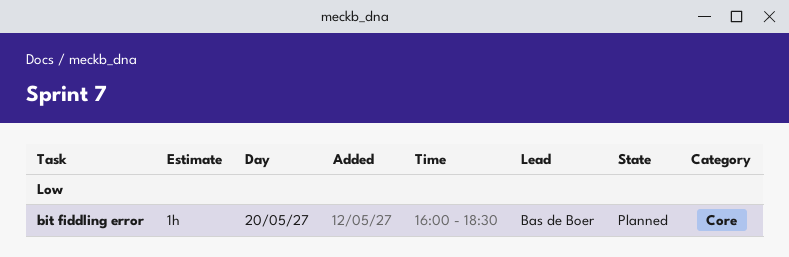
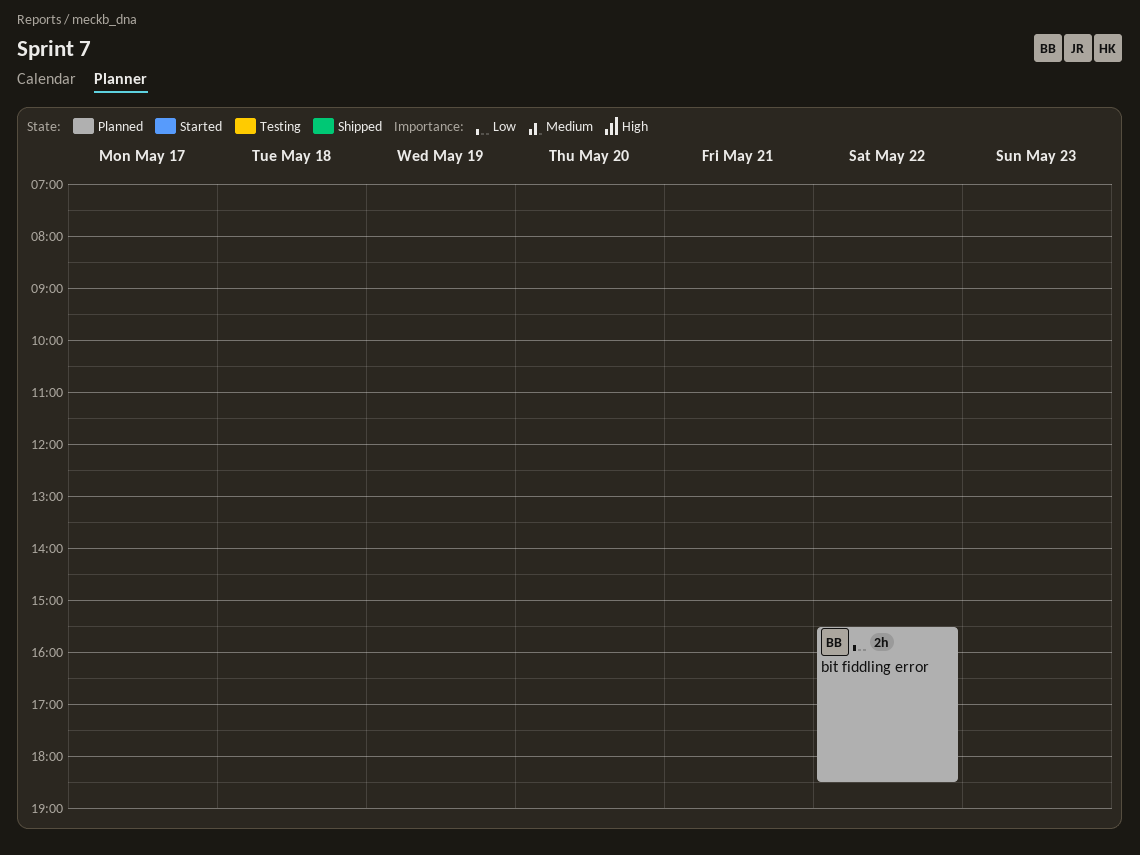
bit fiddling error, estimate: 1h -> 2h
bit fiddling error, day: May 20 -> May 22
bit fiddling error, begins: 16:00 -> 15:30

